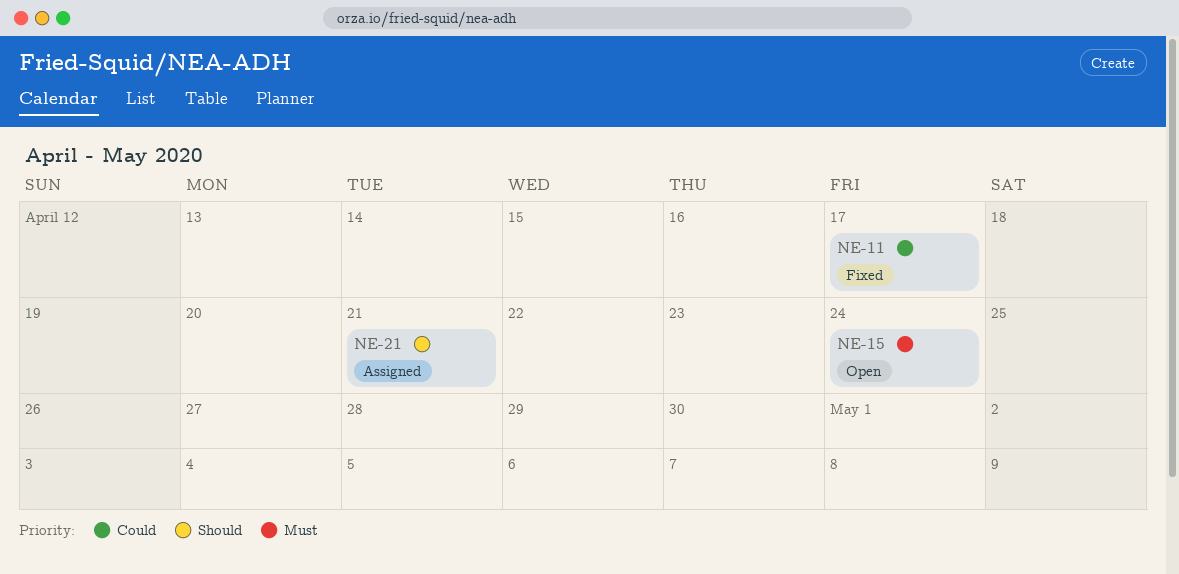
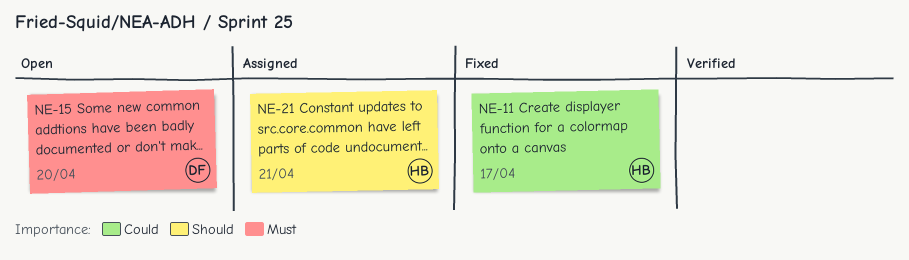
NE-15, due: Apr 24 -> Apr 20

